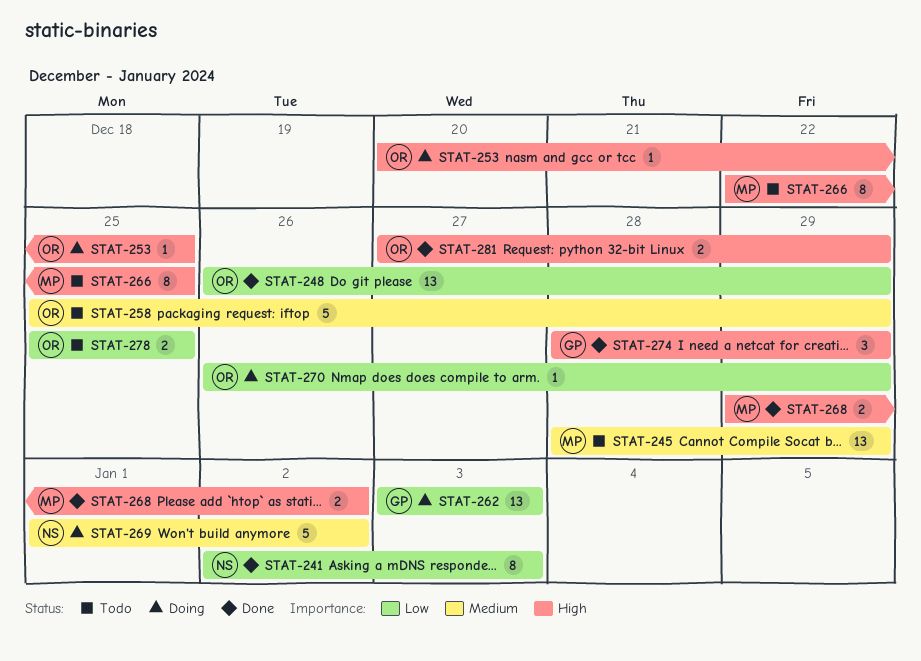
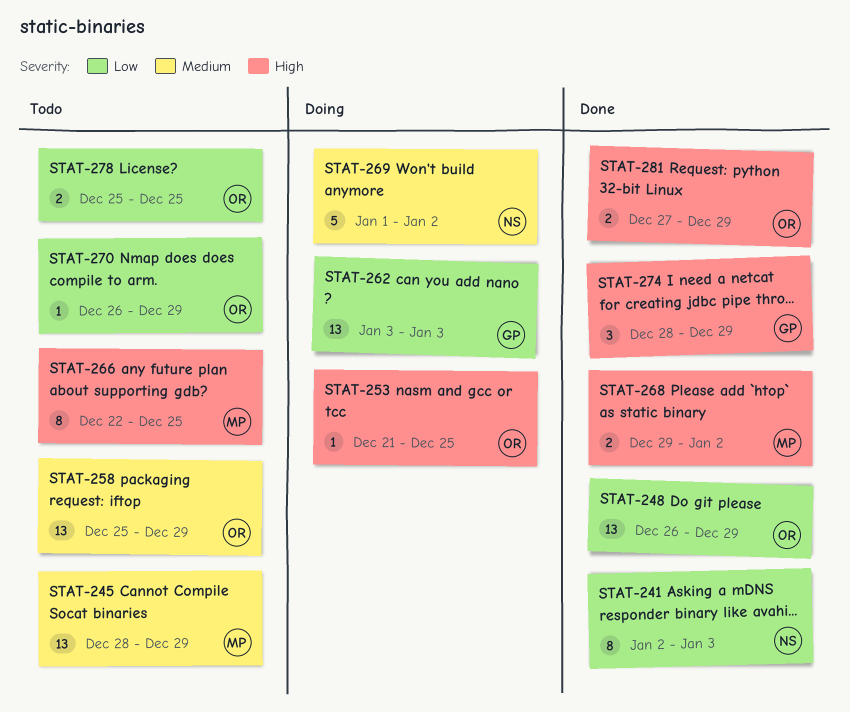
STAT-253, start: Dec 20 -> Dec 21
STAT-258, estimate: 5 -> 13
STAT-270, status: Doing -> Todo

